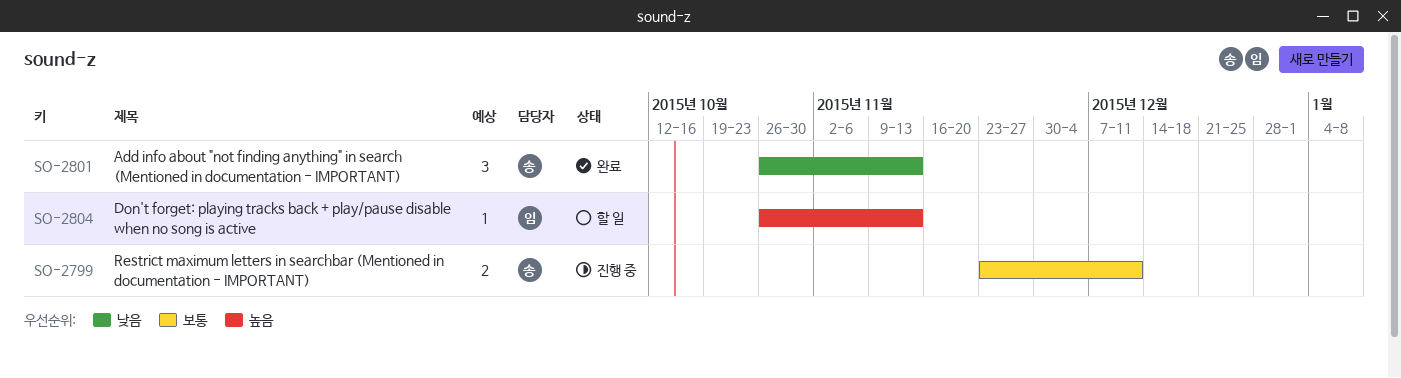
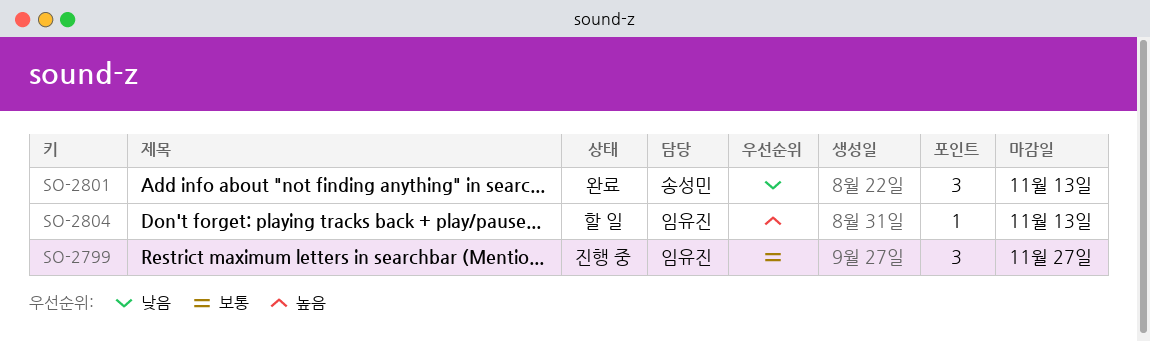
SO-2799, owner: 송성민 -> 임유진
SO-2799, estimate: 2 -> 3
SO-2799, due: Dec 11 -> Nov 27

